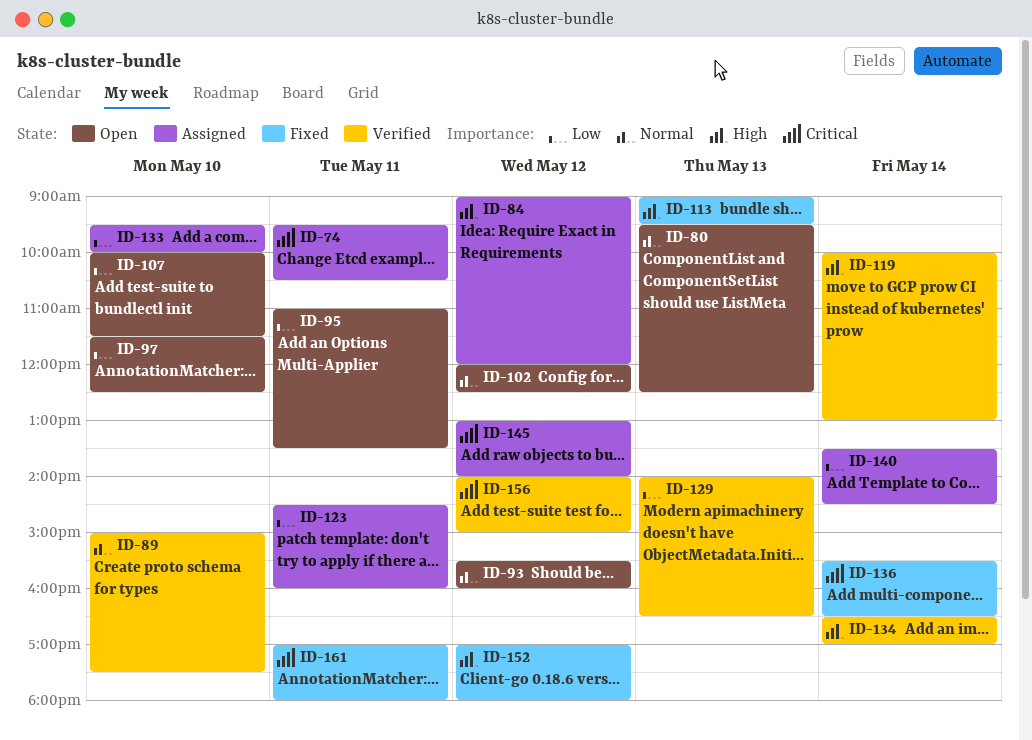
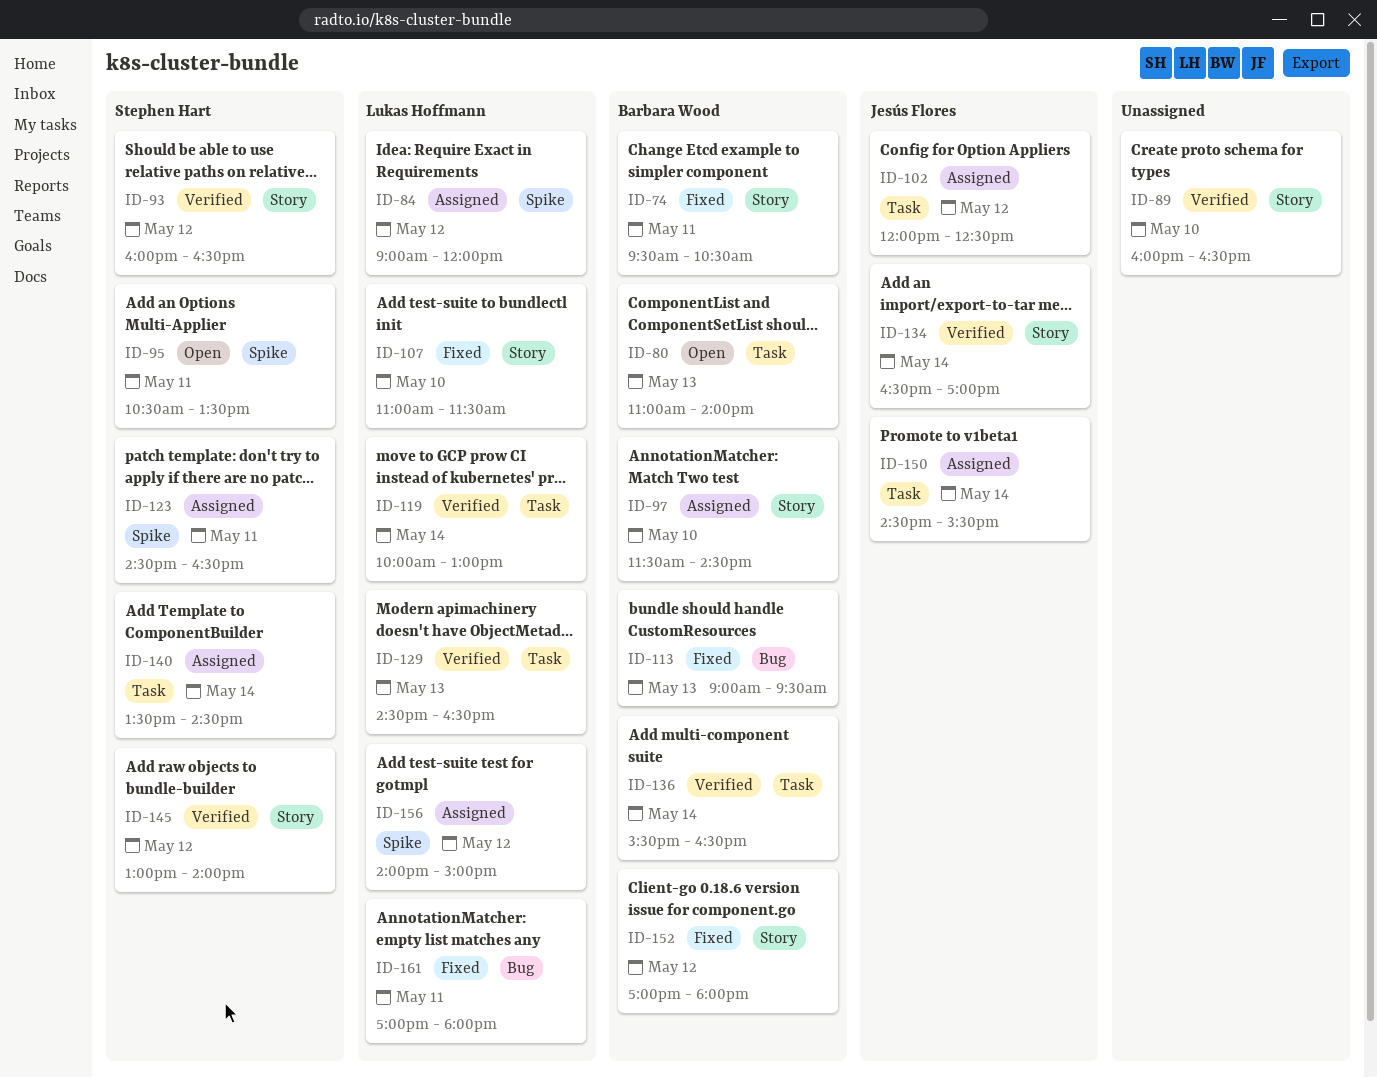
ID-74, status: Assigned -> Fixed
ID-80, begins: 09:30 -> 11:00
ID-80, ends: 12:30 -> 14:00
ID-89, begins: 15:00 -> 16:00
ID-89, ends: 17:30 -> 16:30
ID-93, status: Open -> Verified
ID-93, begins: 15:30 -> 16:00
ID-93, ends: 16:00 -> 16:30
ID-95, begins: 11:00 -> 10:30
ID-97, status: Open -> Assigned
ID-97, ends: 12:30 -> 14:30
ID-102, status: Open -> Assigned
ID-107, status: Open -> Fixed
ID-107, begins: 10:00 -> 11:00
ID-123, ends: 16:00 -> 16:30
ID-129, begins: 14:00 -> 14:30
ID-133: present -> none
ID-136, status: Fixed -> Verified
ID-145, status: Assigned -> Verified
ID-150: none -> present
ID-156, status: Verified -> Assigned

